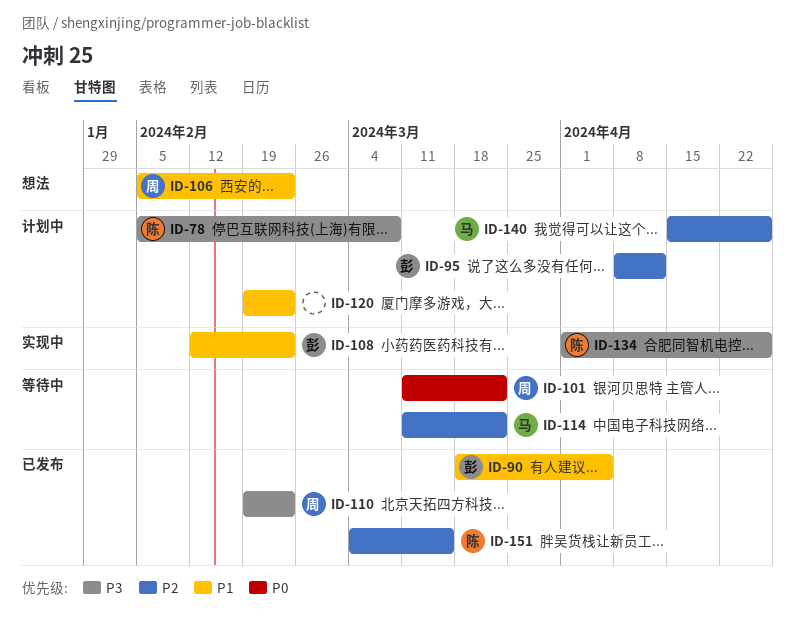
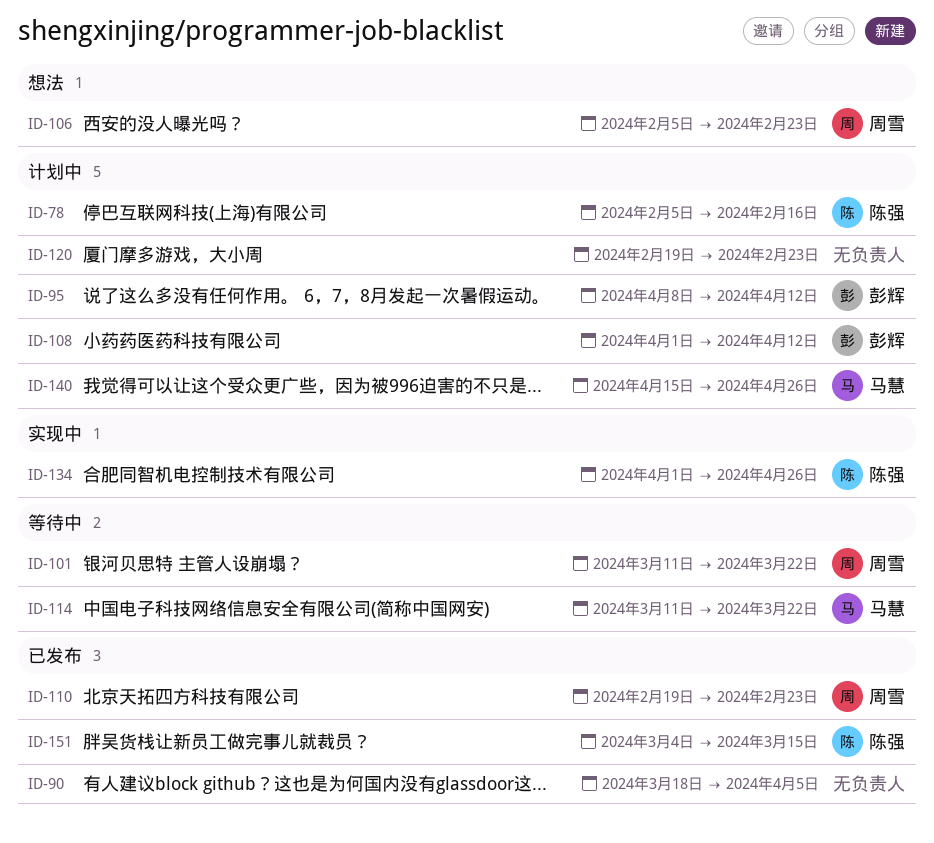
ID-78, due: Mar 8 -> Feb 16
ID-90, owner: 彭辉 -> none
ID-108, status: 实现中 -> 计划中
ID-108, start: Feb 12 -> Apr 1
ID-108, due: Feb 23 -> Apr 12

